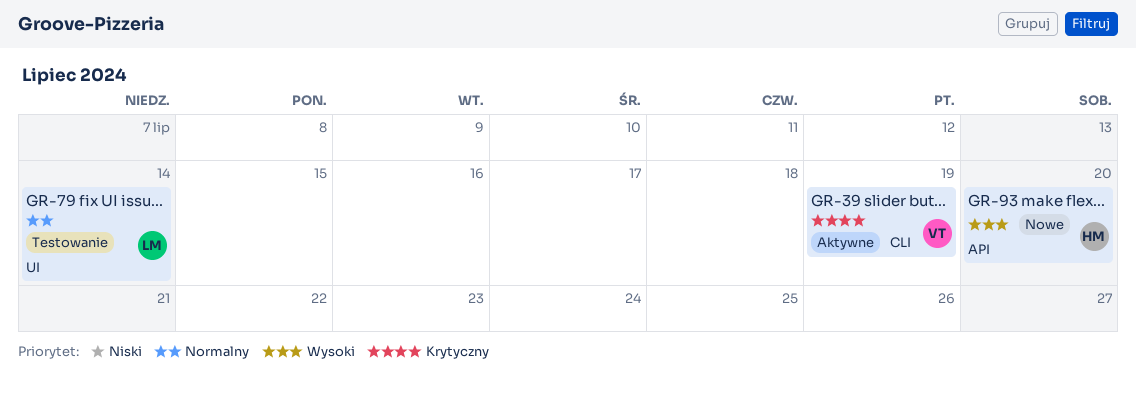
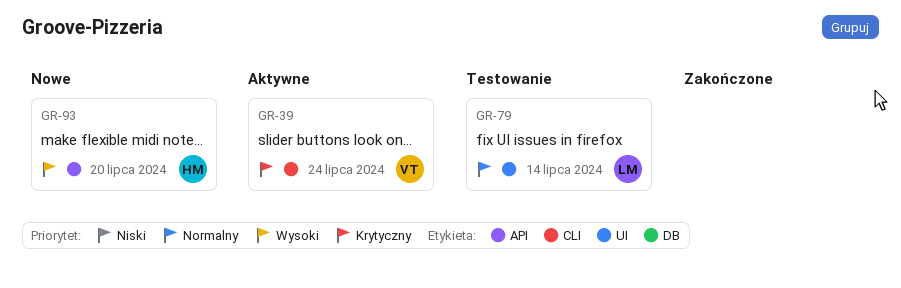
GR-39, due: Jul 19 -> Jul 24

